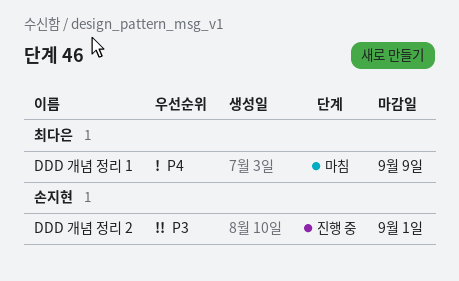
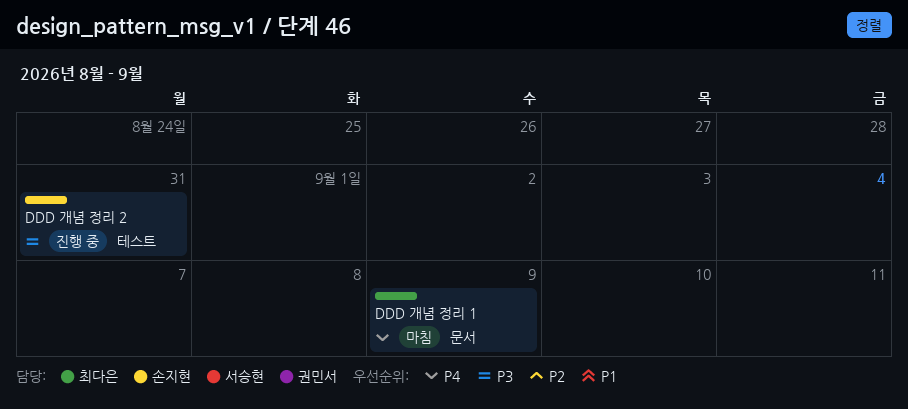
DDD 개념 정리 2, due: Sep 1 -> Aug 31

